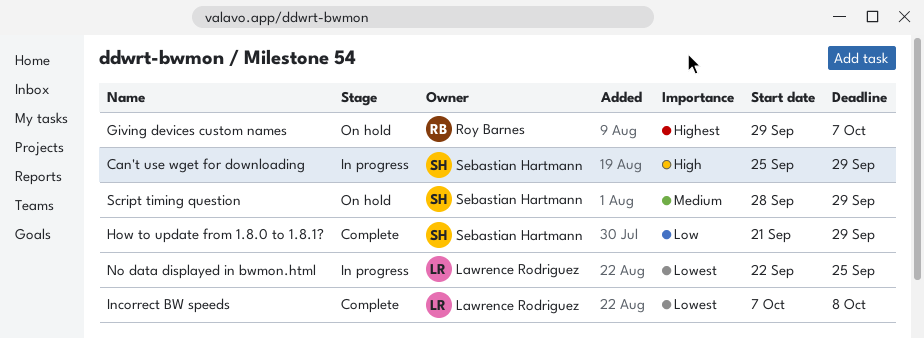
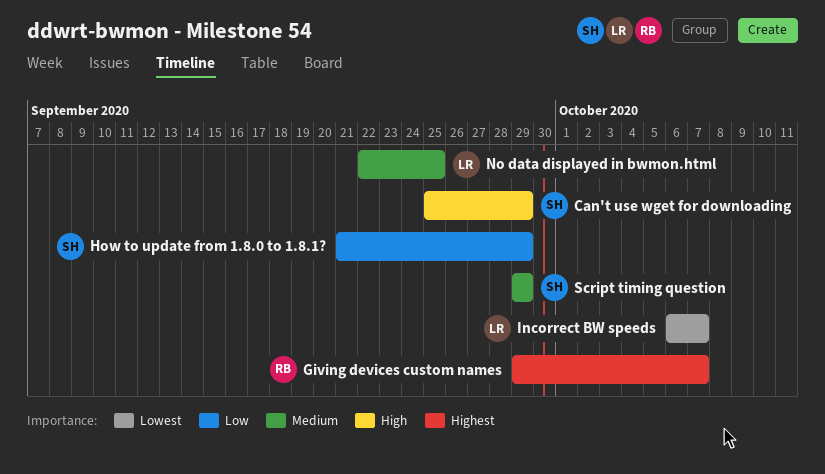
Incorrect BW speeds, start: Oct 7 -> Oct 6
Incorrect BW speeds, due: Oct 8 -> Oct 7
No data displayed in bwmon.html, priority: Lowest -> Medium
Script timing question, start: Sep 28 -> Sep 29

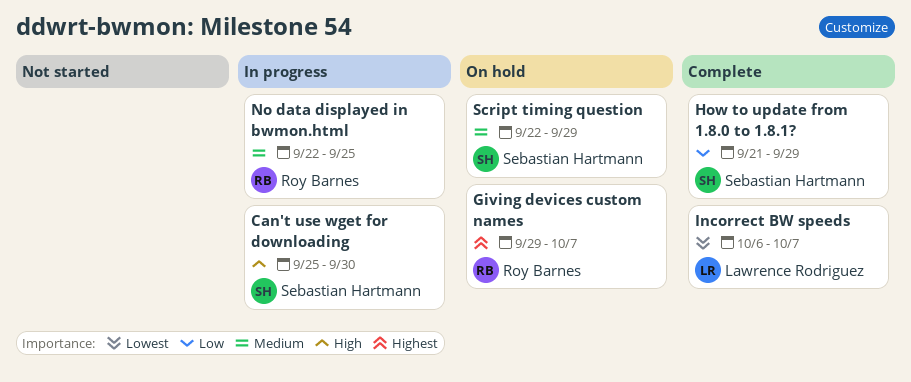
Can't use wget for downloading, due: Sep 29 -> Sep 30
No data displayed in bwmon.html, owner: Lawrence Rodriguez -> Roy Barnes
Script timing question, start: Sep 29 -> Sep 22

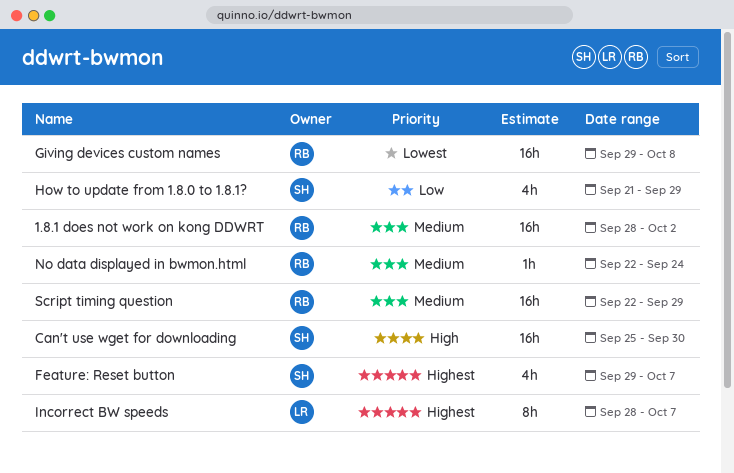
1.8.1 does not work on kong DDWRT: none -> present
Feature: Reset button: none -> present
Giving devices custom names, priority: Highest -> Lowest
Giving devices custom names, due: Oct 7 -> Oct 8
Incorrect BW speeds, priority: Lowest -> Highest
Incorrect BW speeds, start: Oct 6 -> Sep 28
No data displayed in bwmon.html, due: Sep 25 -> Sep 24
Script timing question, owner: Sebastian Hartmann -> Roy Barnes

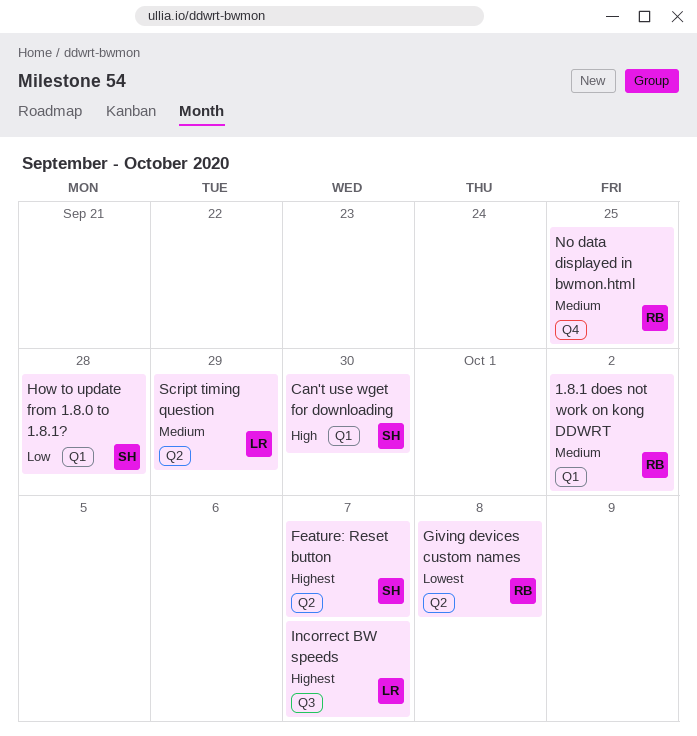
How to update from 1.8.0 to 1.8.1?, due: Sep 29 -> Sep 28
No data displayed in bwmon.html, due: Sep 24 -> Sep 25
Script timing question, owner: RB -> LR

